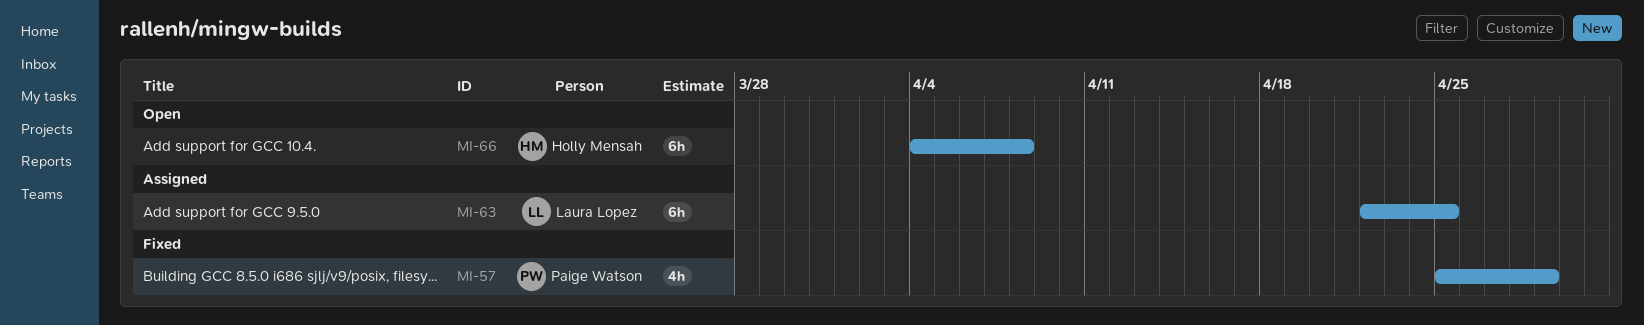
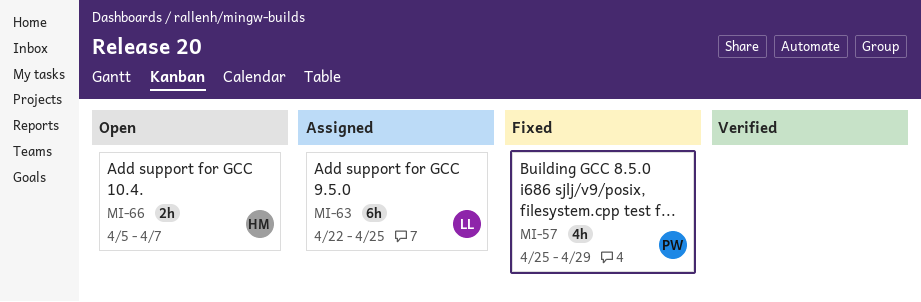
MI-66, estimate: 6h -> 2h
MI-66, start: Apr 4 -> Apr 5
MI-66, due: Apr 8 -> Apr 7

